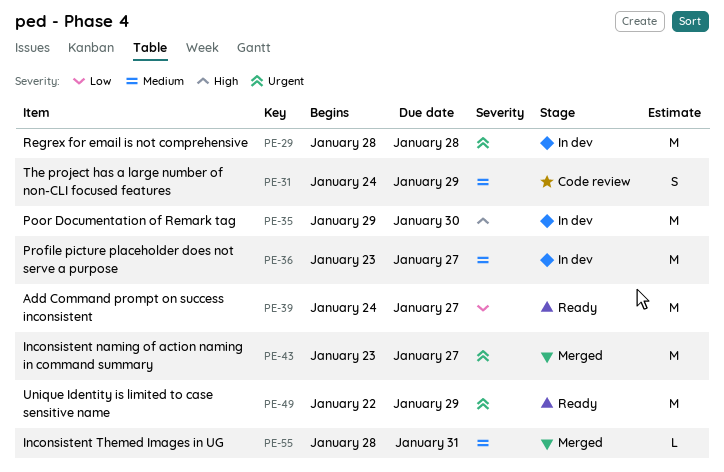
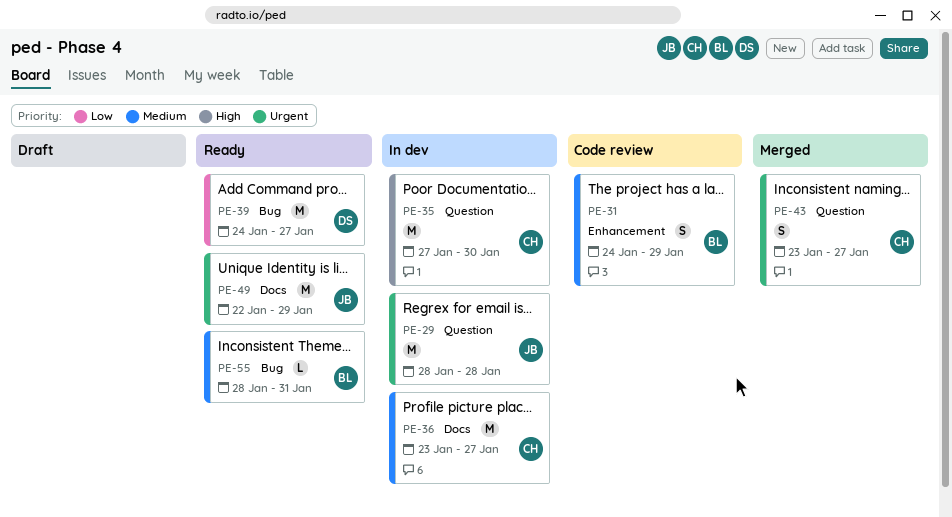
PE-35, start: Jan 29 -> Jan 27
PE-43, estimate: M -> S
PE-55, status: Merged -> Ready

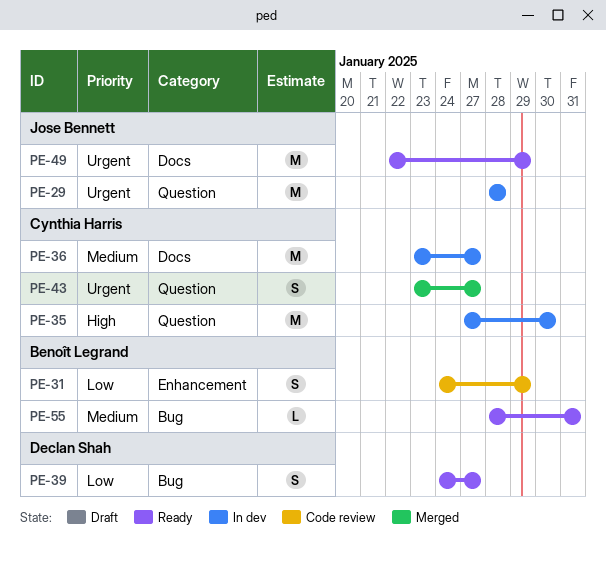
PE-31, priority: Medium -> Low
PE-39, estimate: M -> S

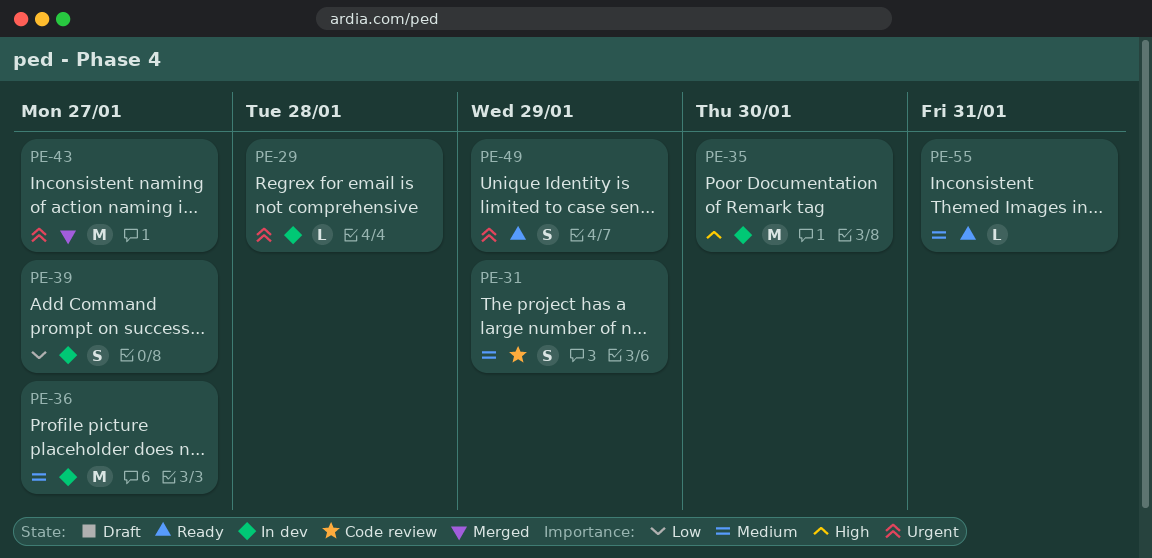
PE-29, estimate: M -> L
PE-31, priority: Low -> Medium
PE-39, status: Ready -> In dev
PE-43, estimate: S -> M
PE-49, estimate: M -> S

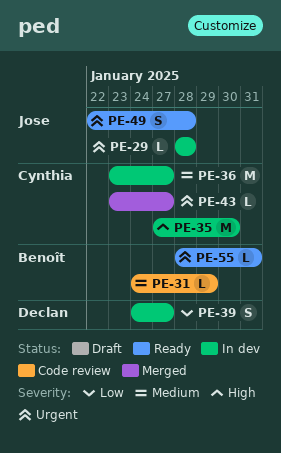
PE-31, estimate: S -> L
PE-43, estimate: M -> L
PE-49, due: Jan 29 -> Jan 28
PE-55, priority: Medium -> Urgent

